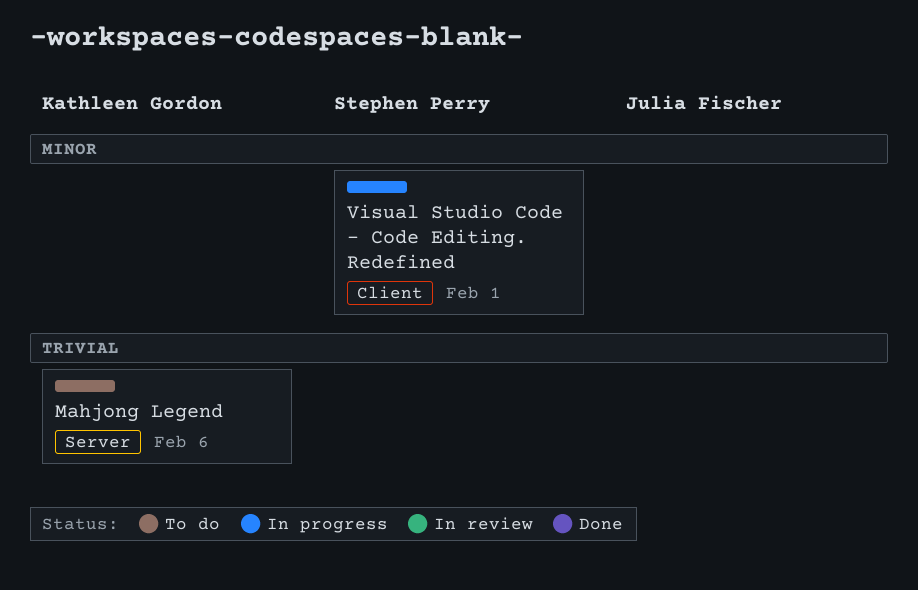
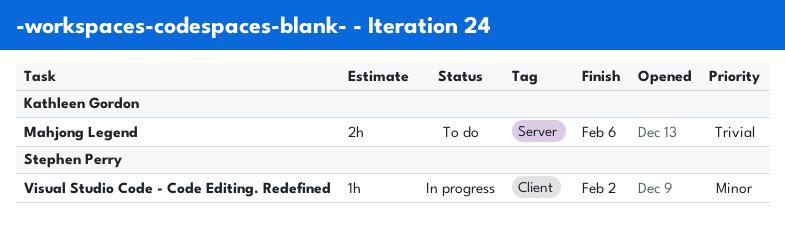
Visual Studio Code - Code Editing. Redefined, due: Feb 1 -> Feb 2

